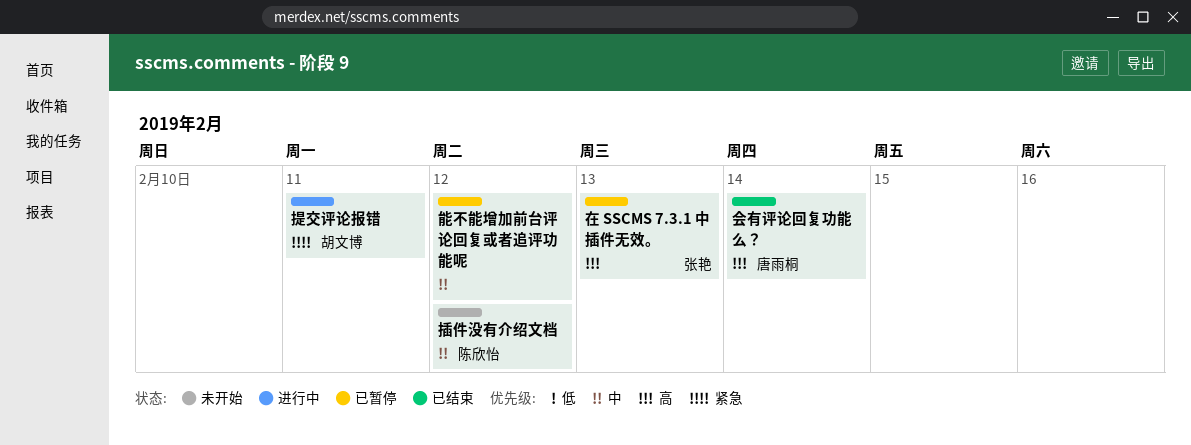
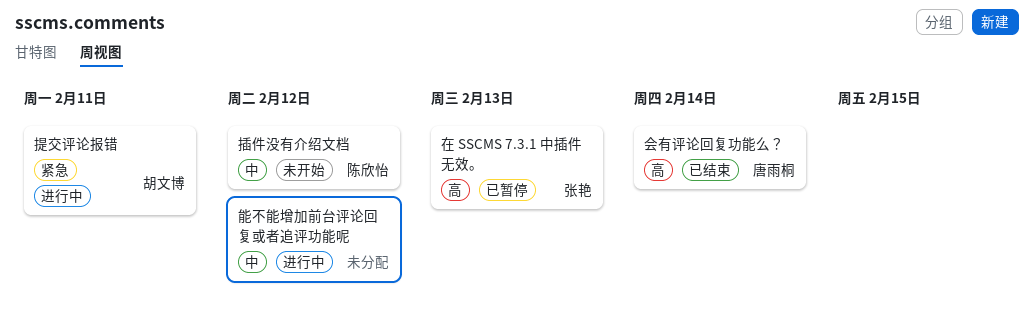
能不能增加前台评论回复或者追评功能呢, status: 已暂停 -> 进行中

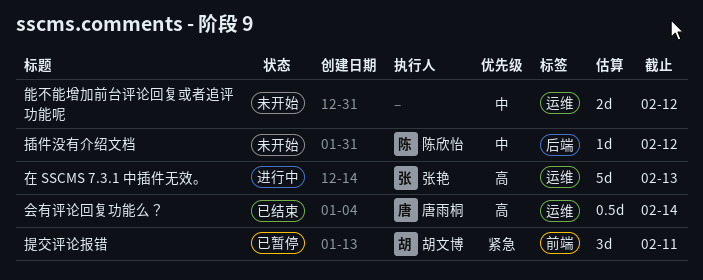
在 SSCMS 7.3.1 中插件无效。, status: 已暂停 -> 进行中
提交评论报错, status: 进行中 -> 已暂停
能不能增加前台评论回复或者追评功能呢, status: 进行中 -> 未开始

